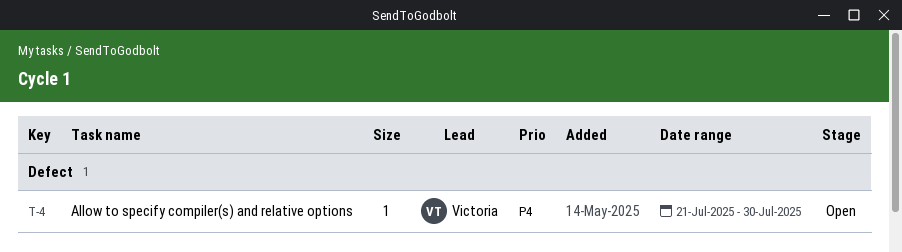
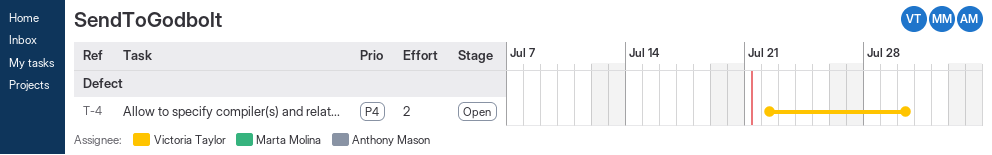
T-4, estimate: 1 -> 2
T-4, start: Jul 21 -> Jul 22

